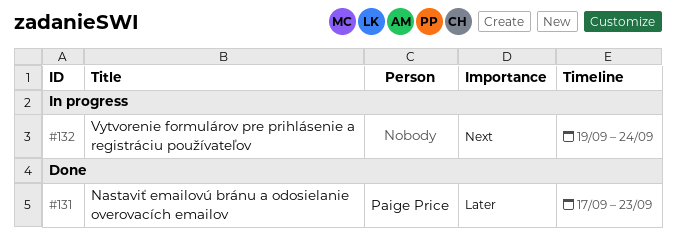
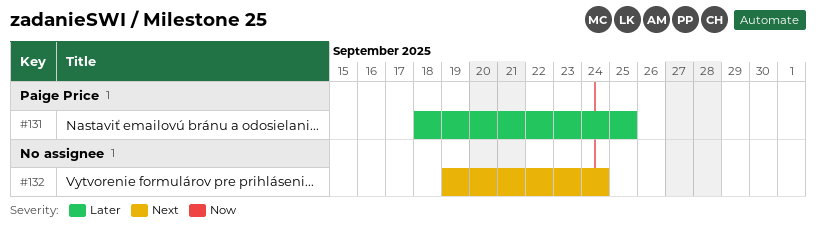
#131, start: Sep 17 -> Sep 18
#131, due: Sep 23 -> Sep 25

